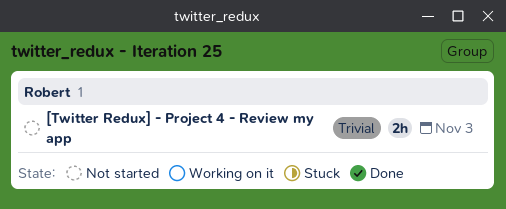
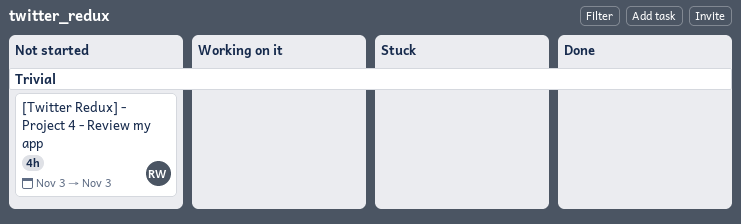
[Twitter Redux] - Project 4 - Review my app, estimate: 2h -> 4h

